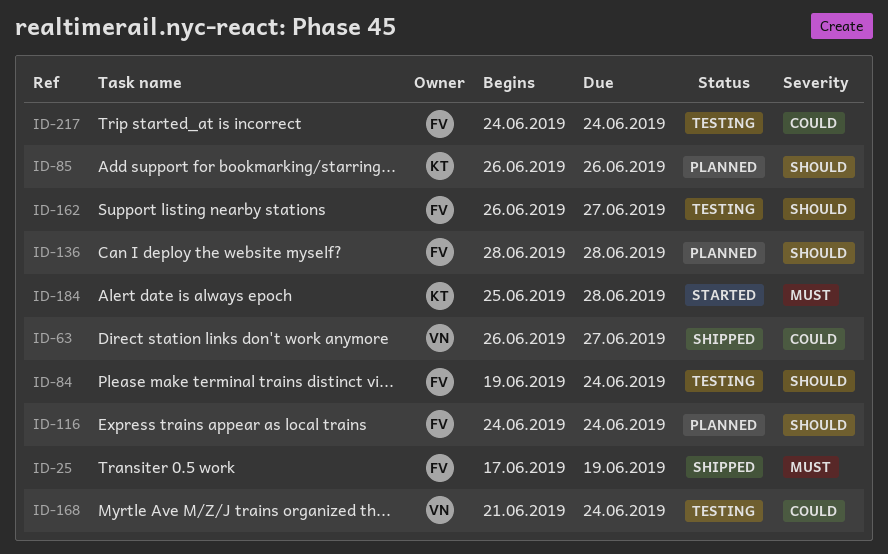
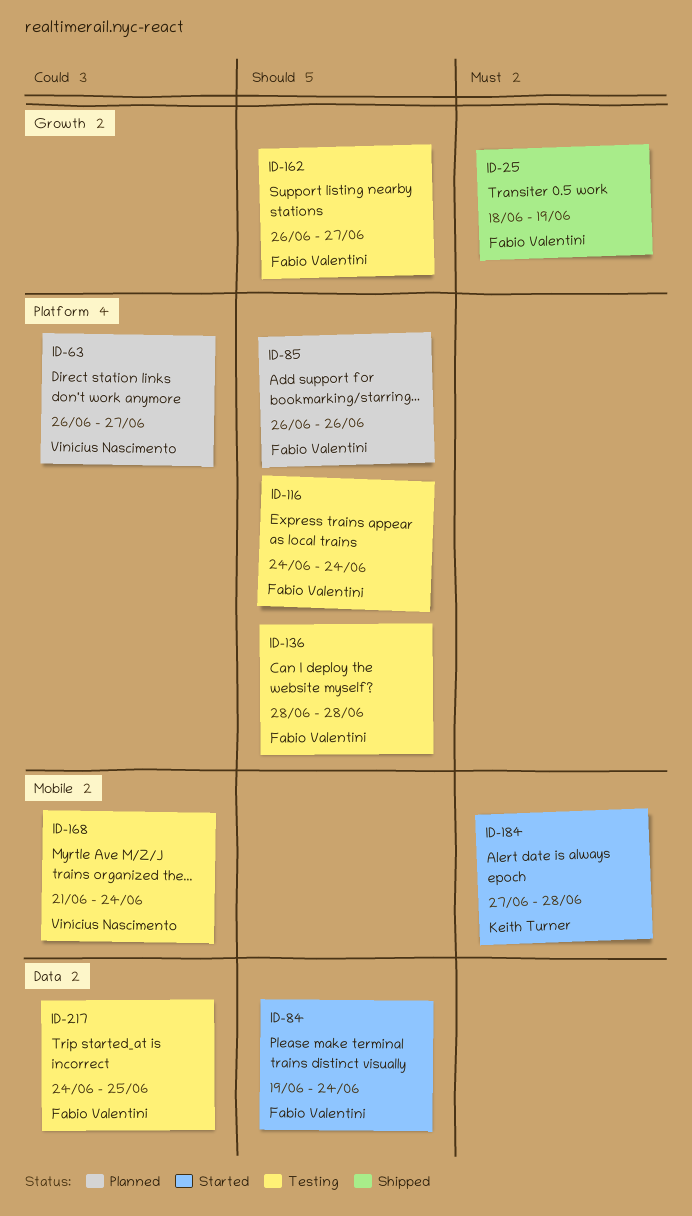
ID-25, start: Jun 17 -> Jun 18
ID-63, status: Shipped -> Planned
ID-84, status: Testing -> Started
ID-85, owner: Keith Turner -> Fabio Valentini
ID-116, status: Planned -> Testing
ID-136, status: Planned -> Testing
ID-184, start: Jun 25 -> Jun 27
ID-217, due: Jun 24 -> Jun 25

